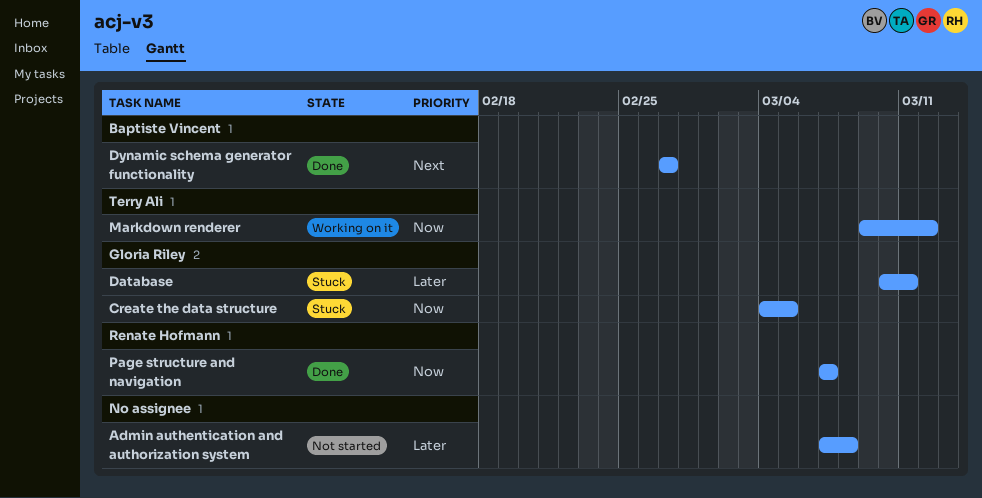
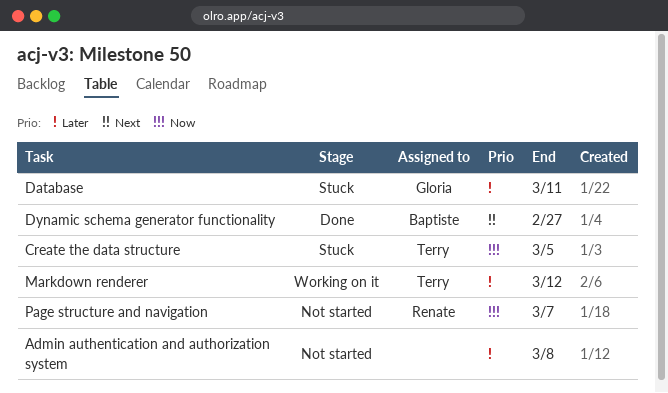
Create the data structure, owner: Gloria Riley -> Terry Ali
Markdown renderer, priority: Now -> Later
Page structure and navigation, status: Done -> Not started

